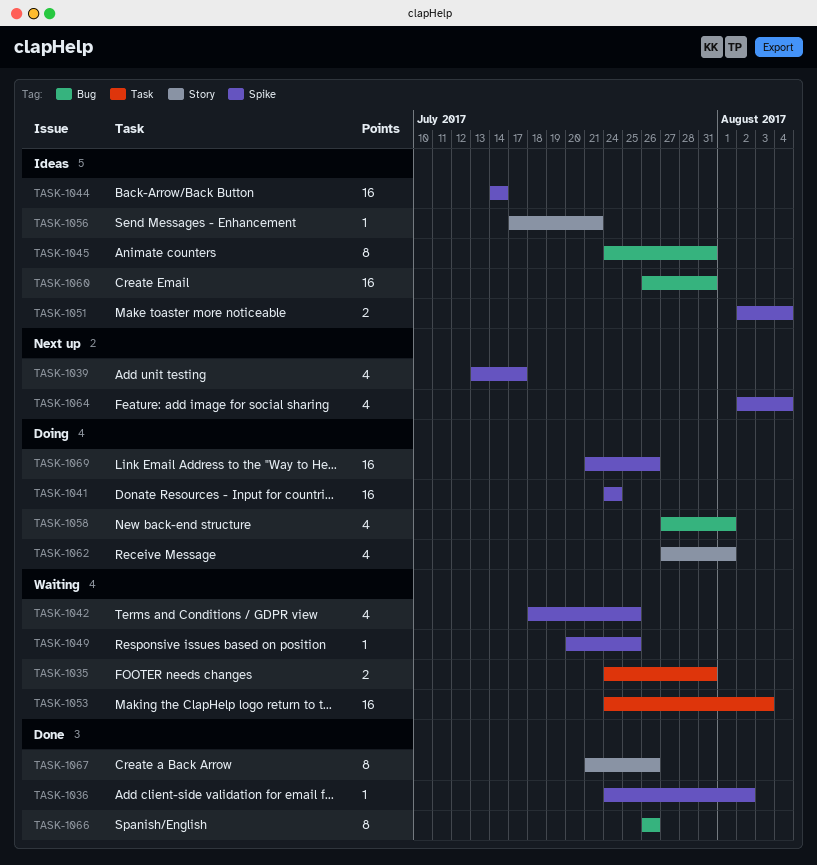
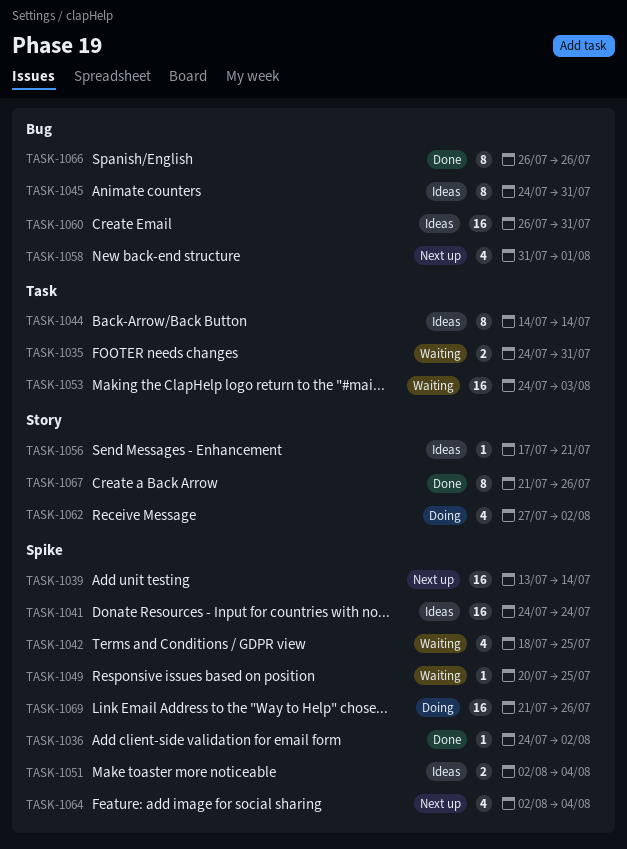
TASK-1039, estimate: 4 -> 16
TASK-1039, due: Jul 17 -> Jul 14
TASK-1041, status: Doing -> Ideas
TASK-1044, label: Spike -> Task
TASK-1044, estimate: 16 -> 8
TASK-1058, status: Doing -> Next up
TASK-1058, start: Jul 27 -> Jul 31
TASK-1062, due: Aug 1 -> Aug 2

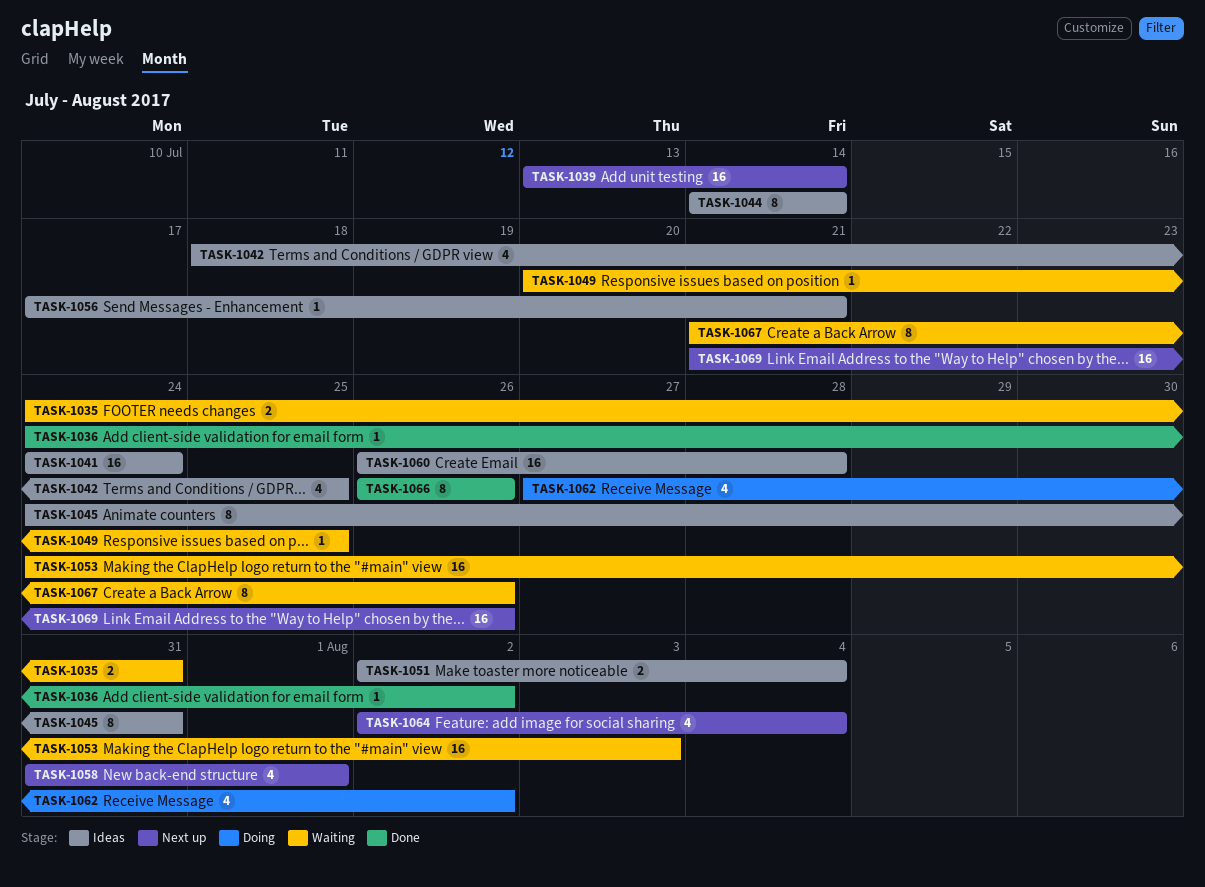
TASK-1042, status: Waiting -> Ideas
TASK-1060, due: Jul 31 -> Jul 28
TASK-1067, status: Done -> Waiting
TASK-1069, status: Doing -> Next up

